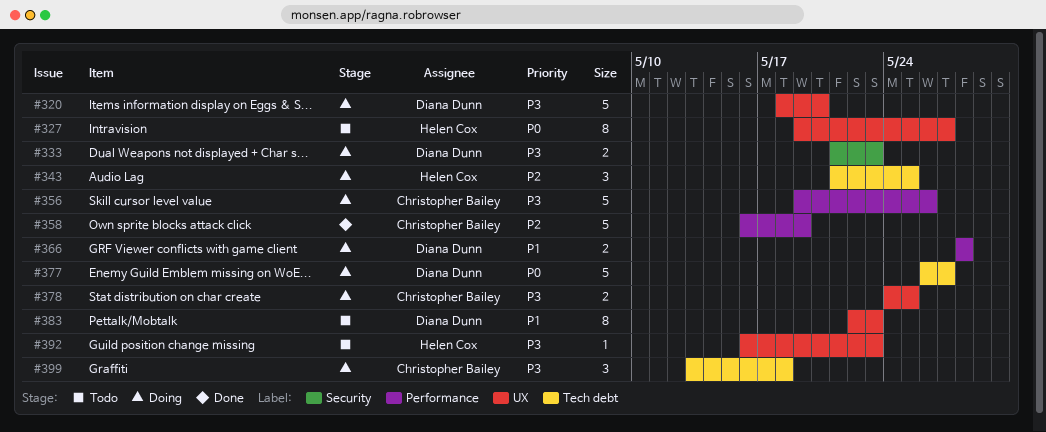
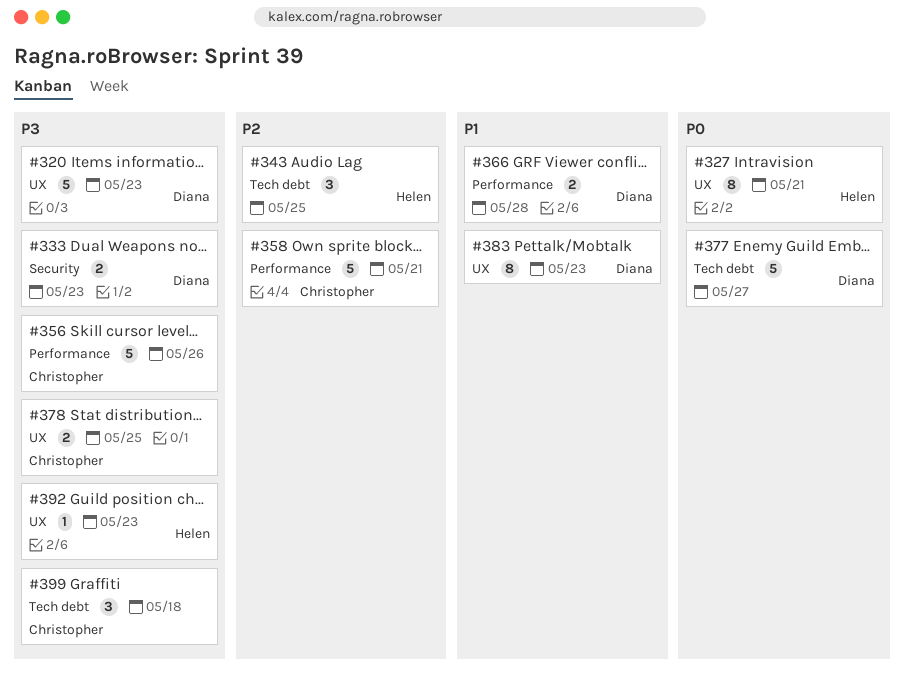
#320, due: May 20 -> May 23
#327, due: May 27 -> May 21
#358, due: May 19 -> May 21

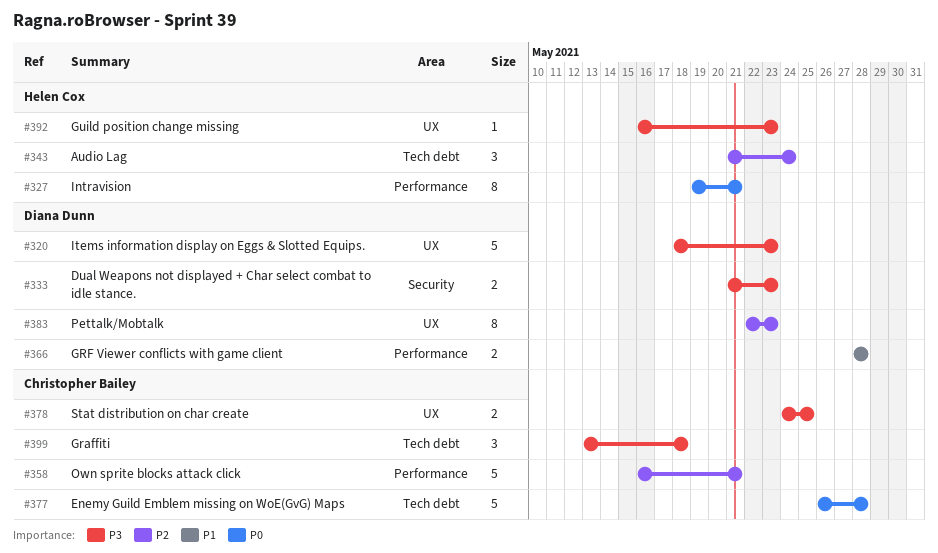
#327, label: UX -> Performance
#343, due: May 25 -> May 24
#356: present -> none
#377, owner: Diana Dunn -> Christopher Bailey
#377, due: May 27 -> May 28
#383, priority: P1 -> P2

